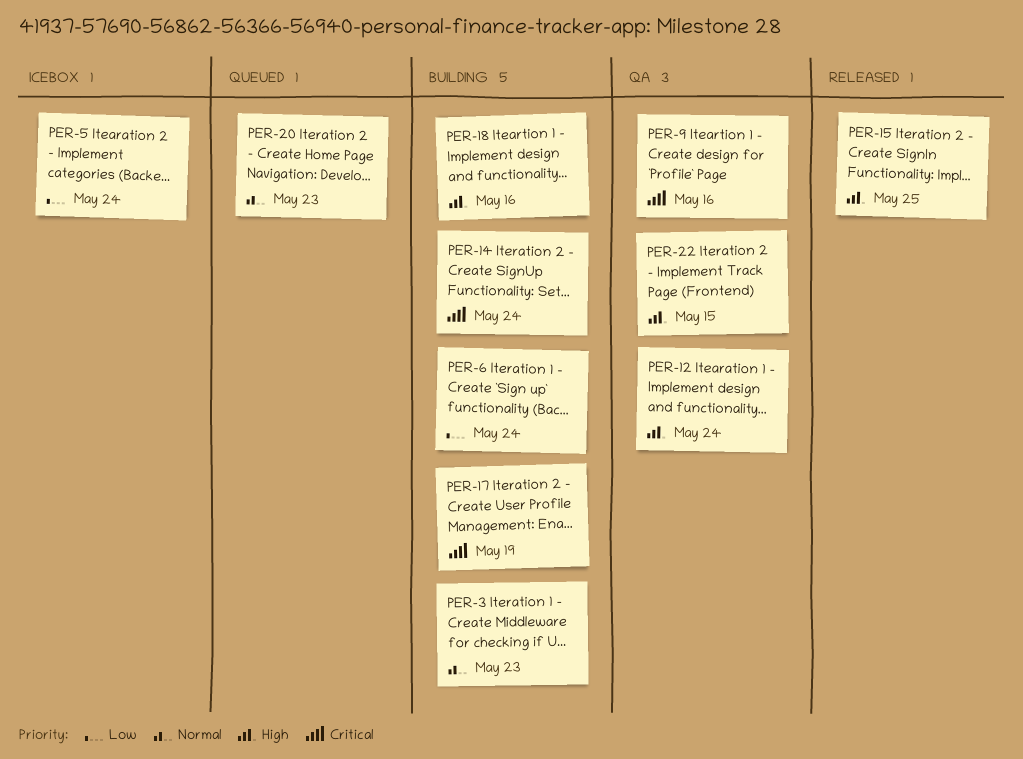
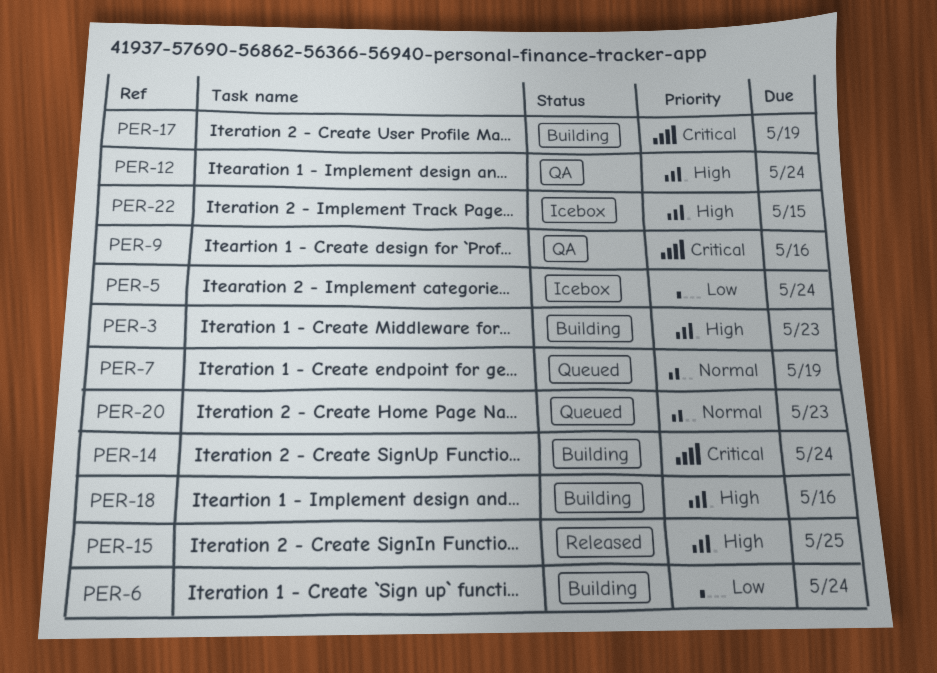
PER-3, priority: Normal -> High
PER-7: none -> present
PER-22, status: QA -> Icebox

